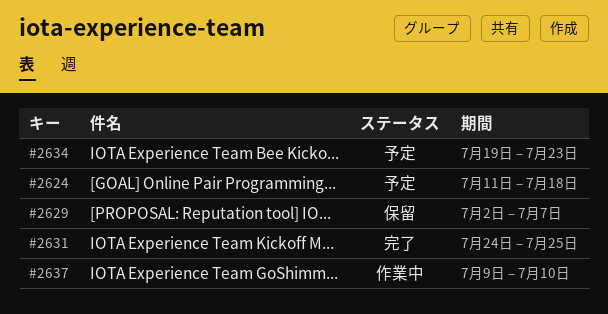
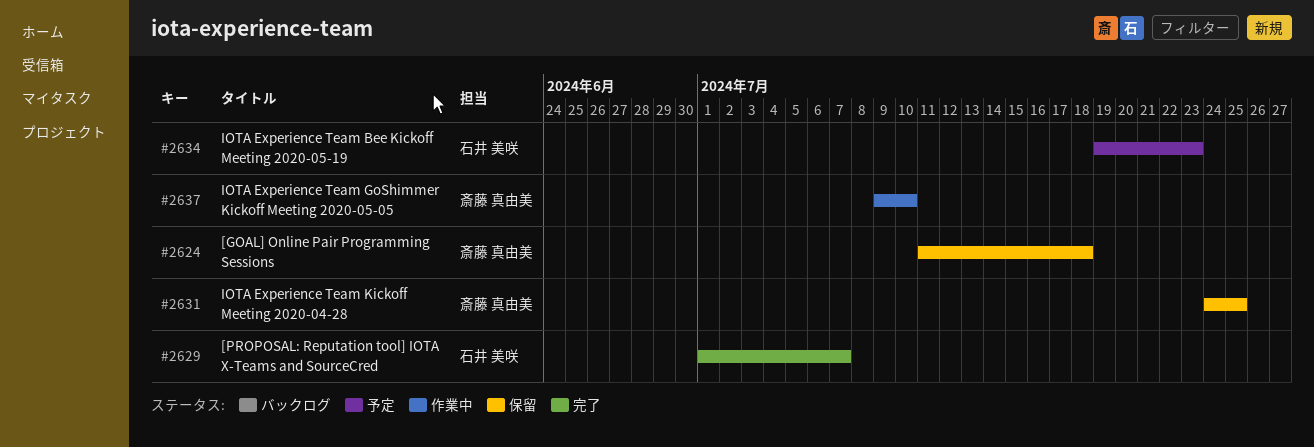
#2624, status: 予定 -> 保留
#2629, status: 保留 -> 完了
#2629, start: Jul 2 -> Jul 1
#2631, status: 完了 -> 保留

